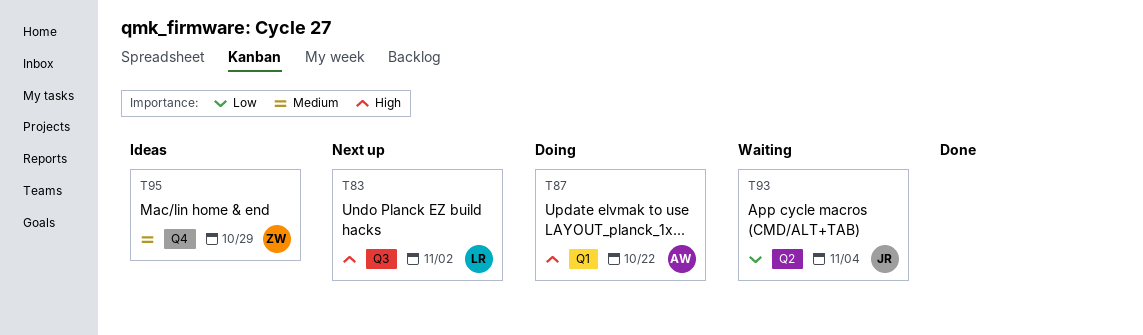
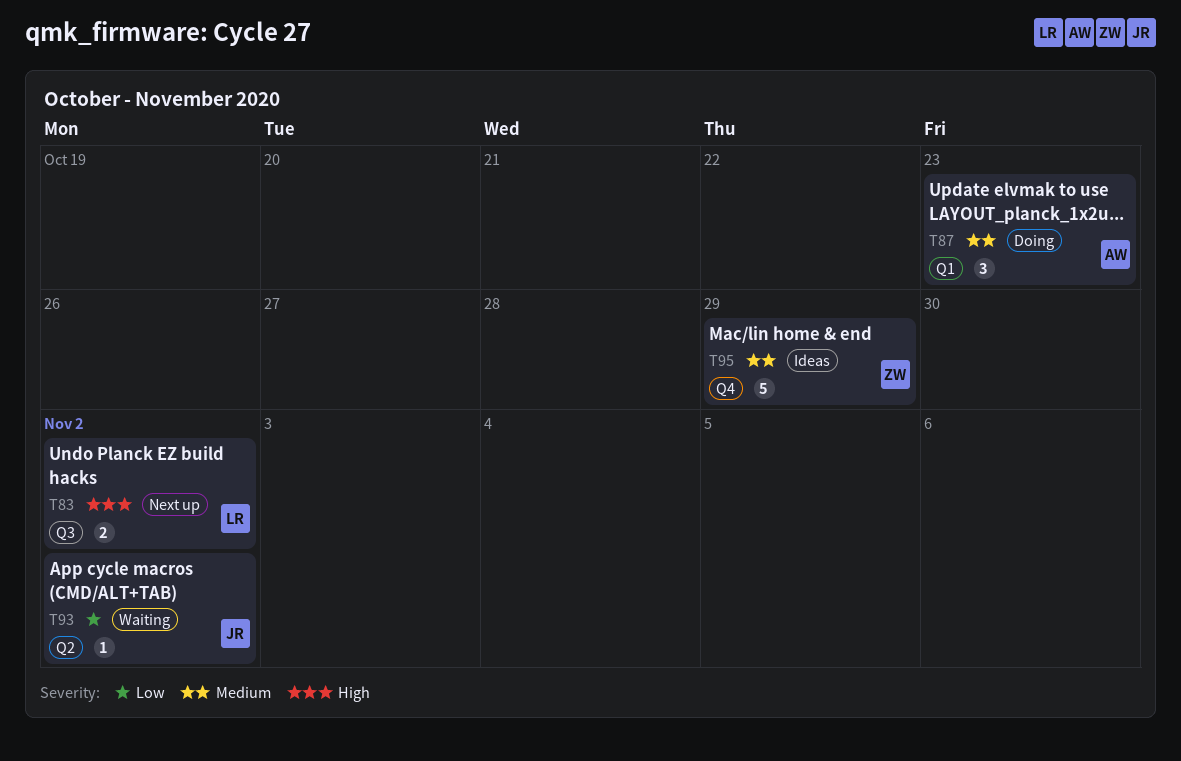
T87, priority: High -> Medium
T87, due: Oct 22 -> Oct 23
T93, due: Nov 4 -> Nov 2

